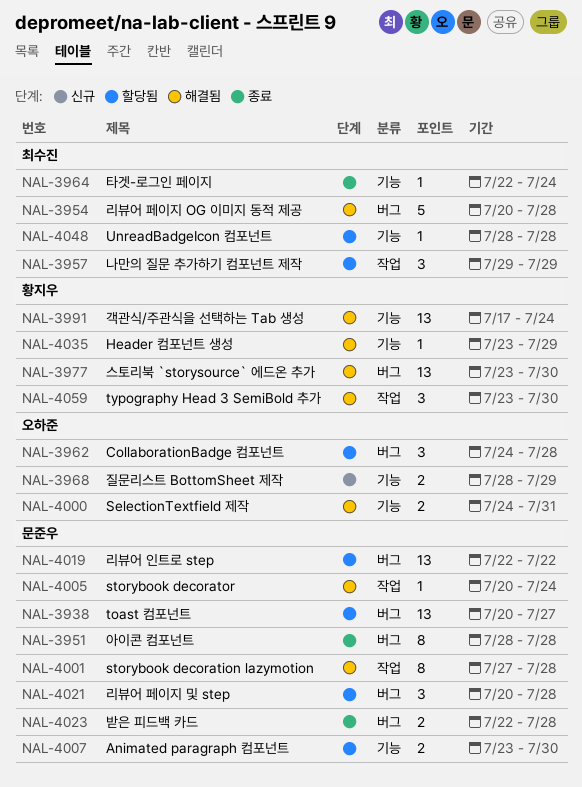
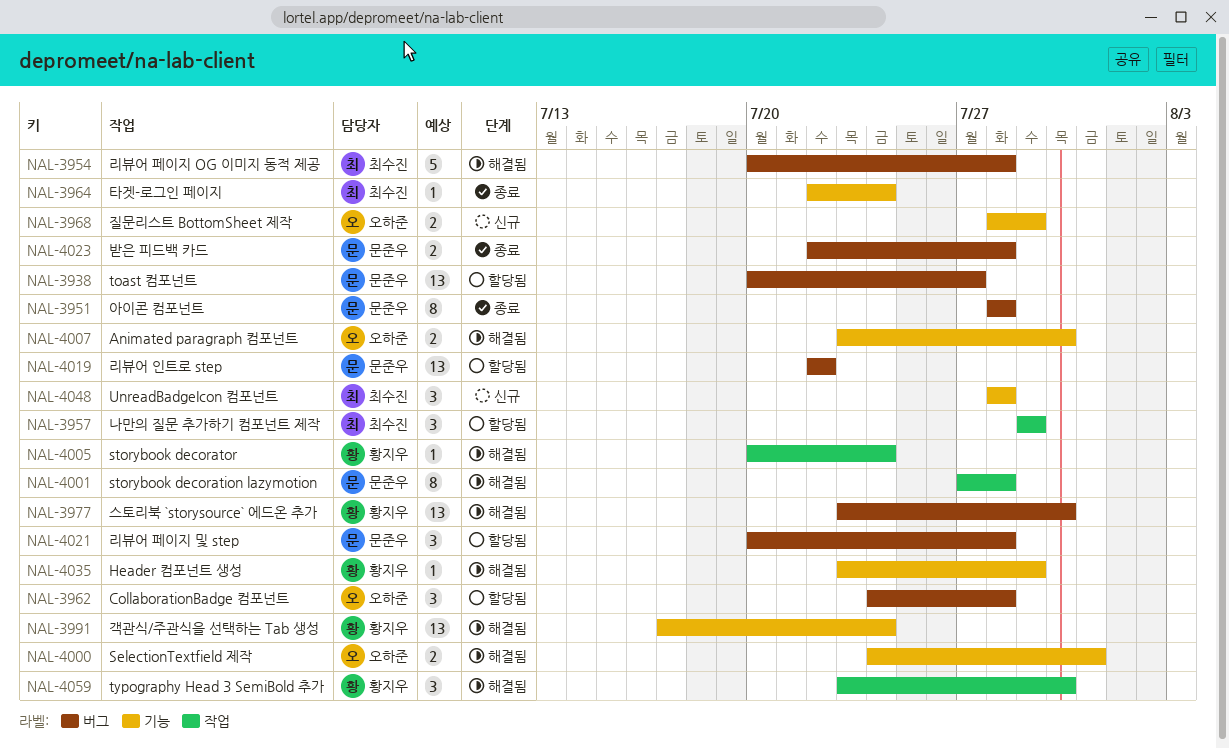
NAL-4005, owner: 문준우 -> 황지우
NAL-4007, status: 할당됨 -> 해결됨
NAL-4007, owner: 문준우 -> 오하준
NAL-4048, status: 할당됨 -> 신규
NAL-4048, estimate: 1 -> 3

